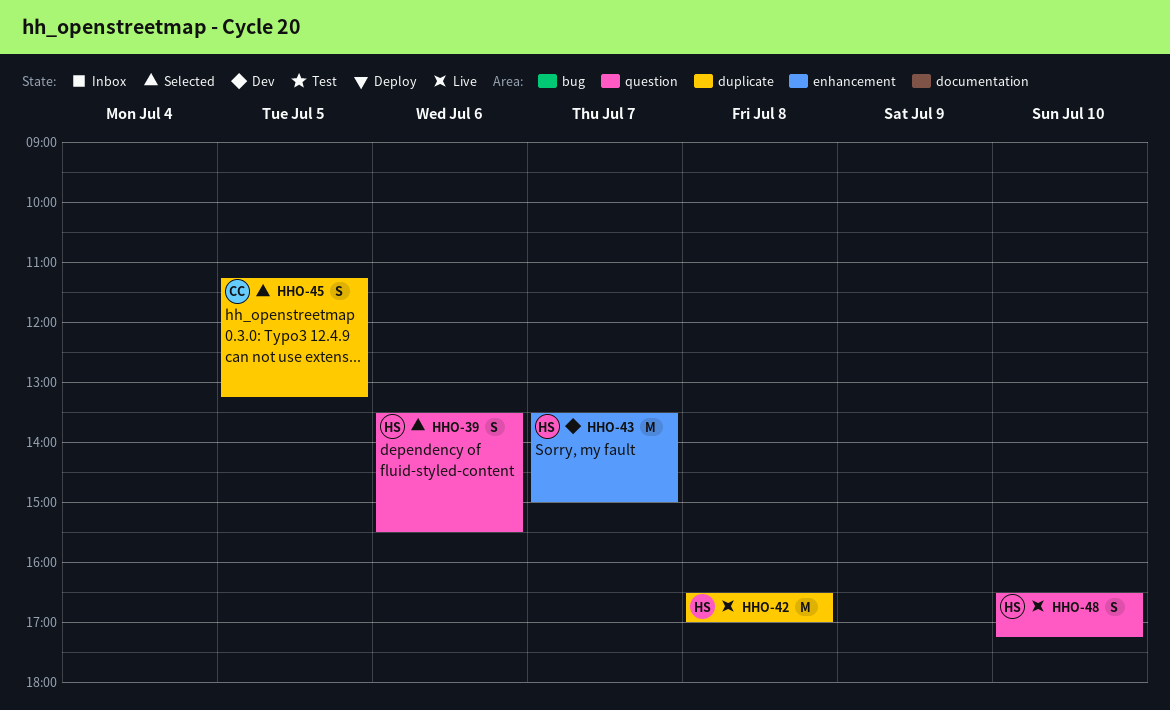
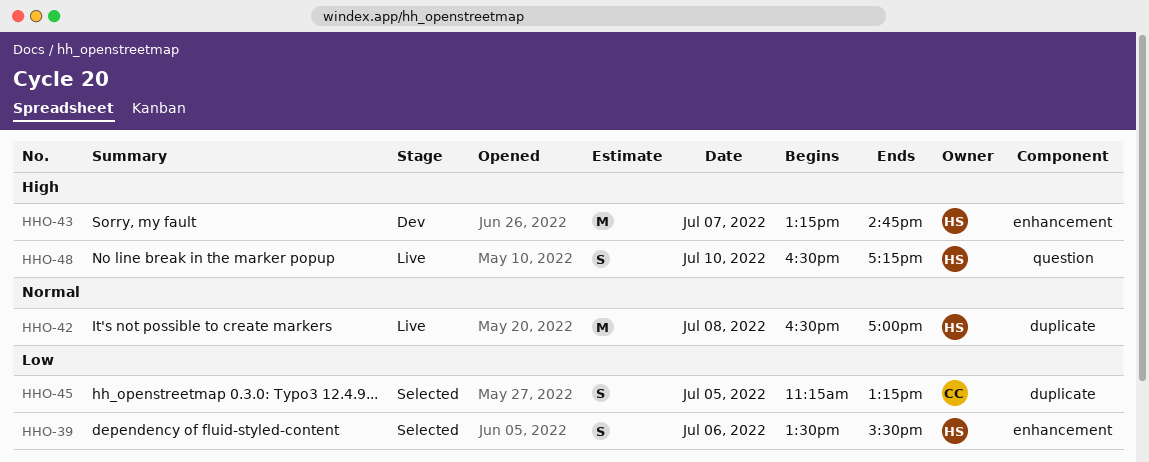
HHO-39, label: question -> enhancement
HHO-43, begins: 13:30 -> 13:15
HHO-43, ends: 15:00 -> 14:45

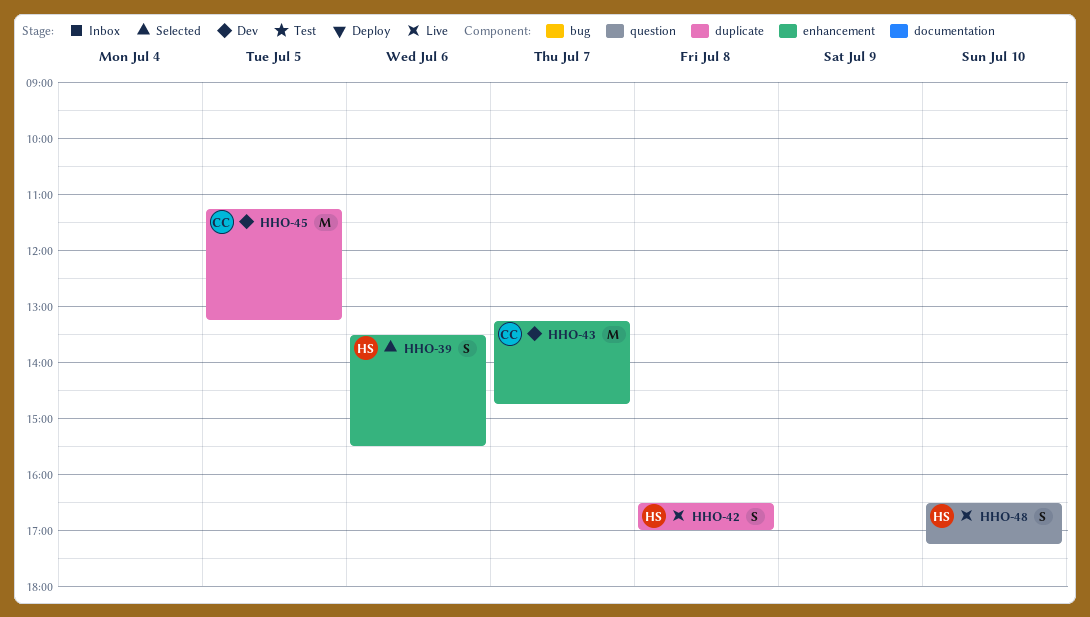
HHO-42, estimate: M -> S
HHO-43, owner: HS -> CC
HHO-45, status: Selected -> Dev
HHO-45, estimate: S -> M

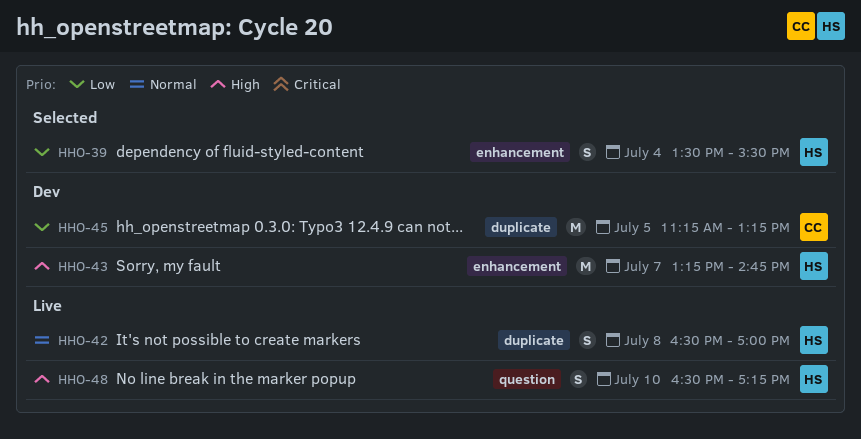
HHO-39, day: Jul 6 -> Jul 4
HHO-43, owner: CC -> HS

